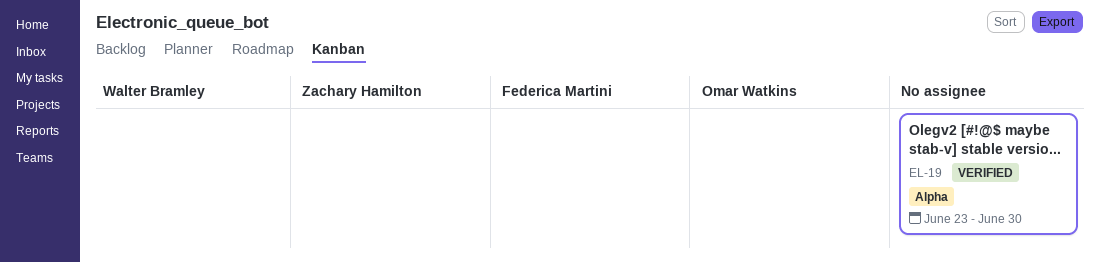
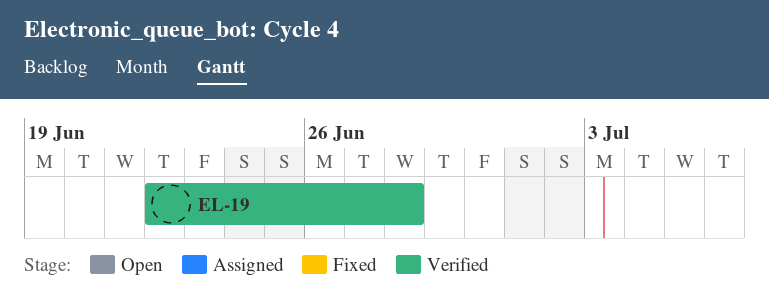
EL-19, start: Jun 23 -> Jun 22
EL-19, due: Jun 30 -> Jun 28

